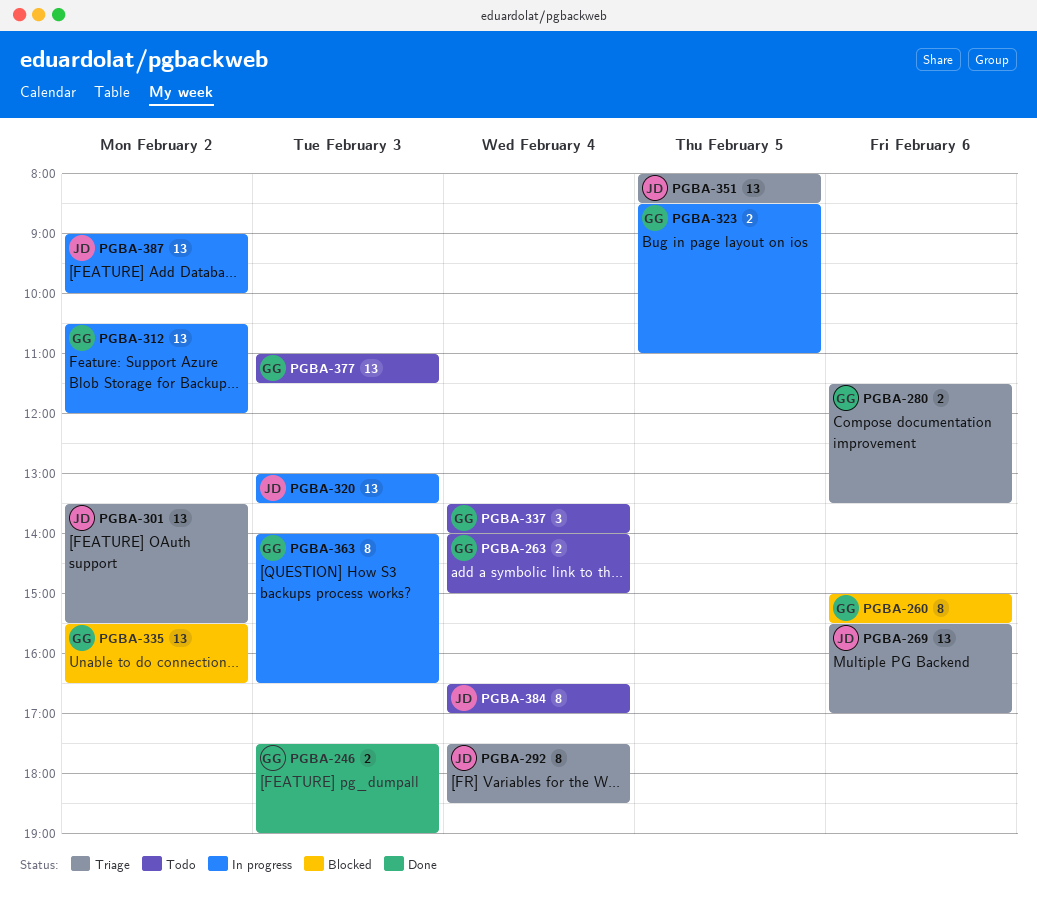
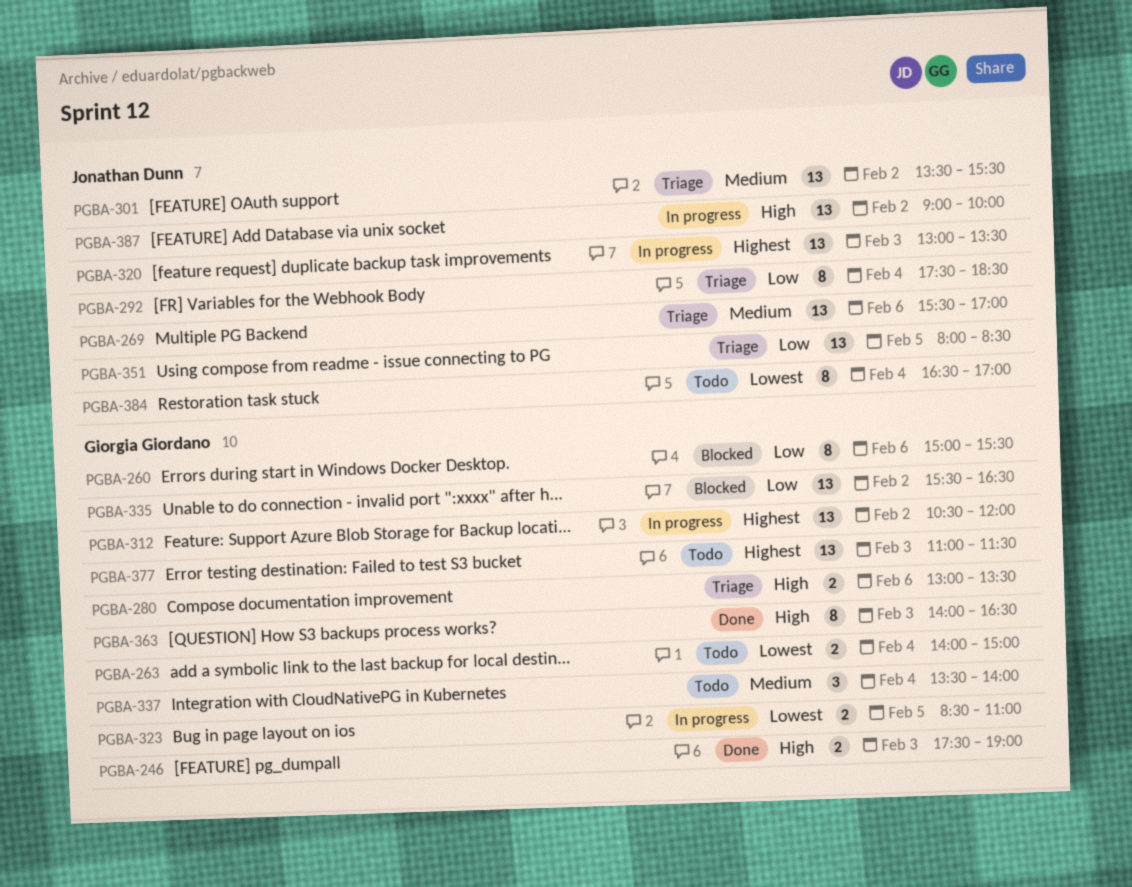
PGBA-280, begins: 11:30 -> 13:00
PGBA-363, status: In progress -> Done

